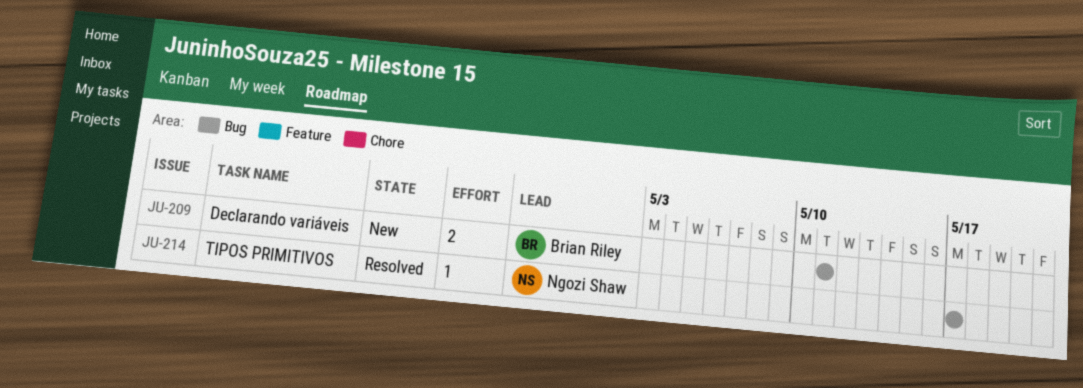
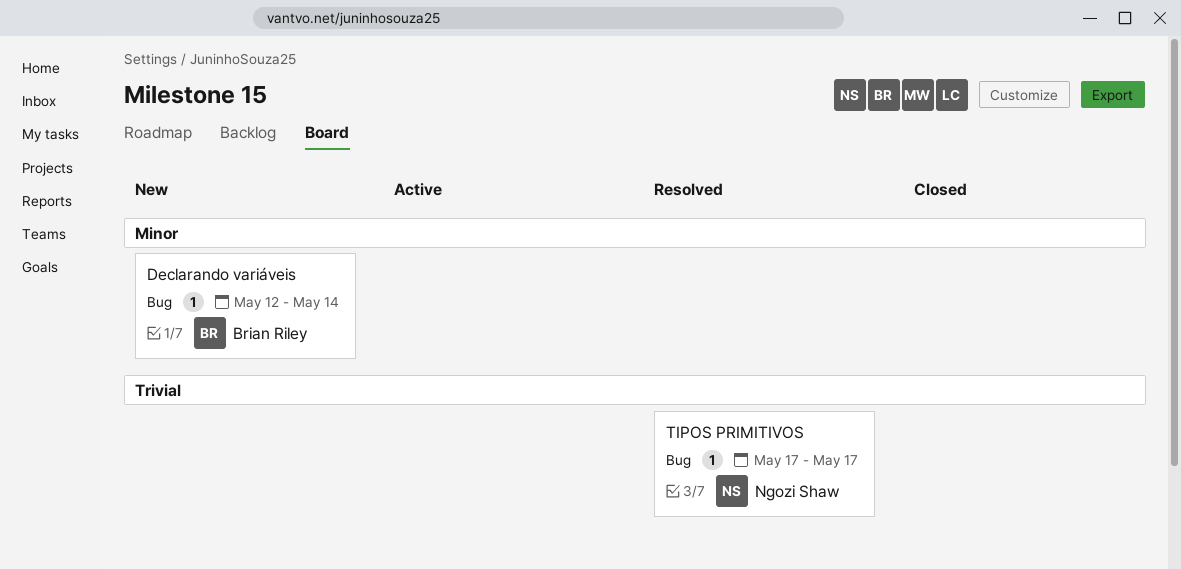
Declarando variáveis, estimate: 2 -> 1
Declarando variáveis, start: May 11 -> May 12
Declarando variáveis, due: May 11 -> May 14

